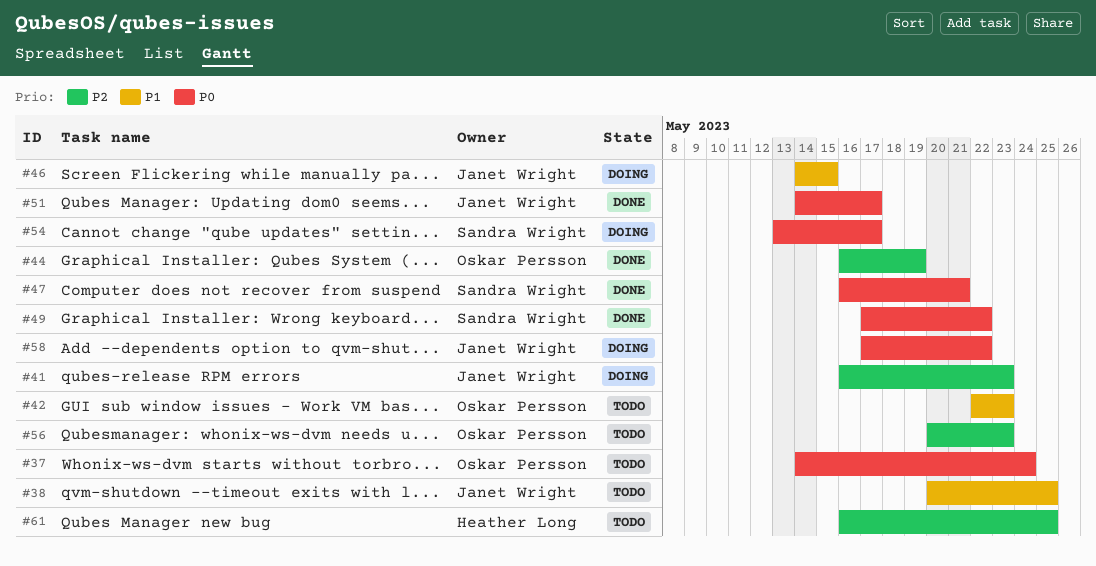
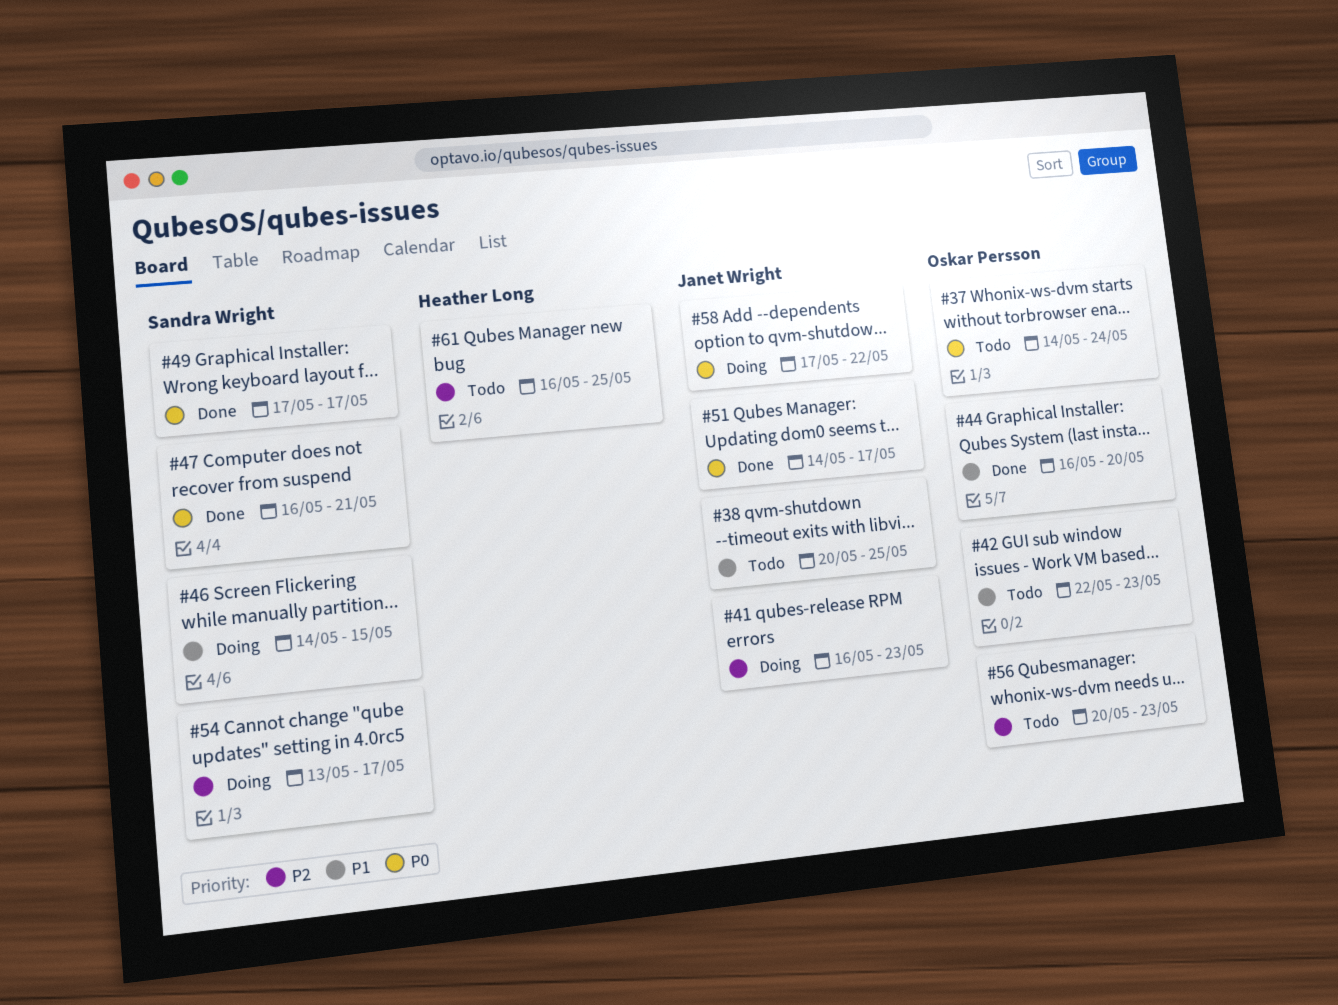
#44, priority: P2 -> P1
#44, due: May 19 -> May 20
#46, owner: Janet Wright -> Sandra Wright
#49, due: May 22 -> May 17
#54, priority: P0 -> P2

